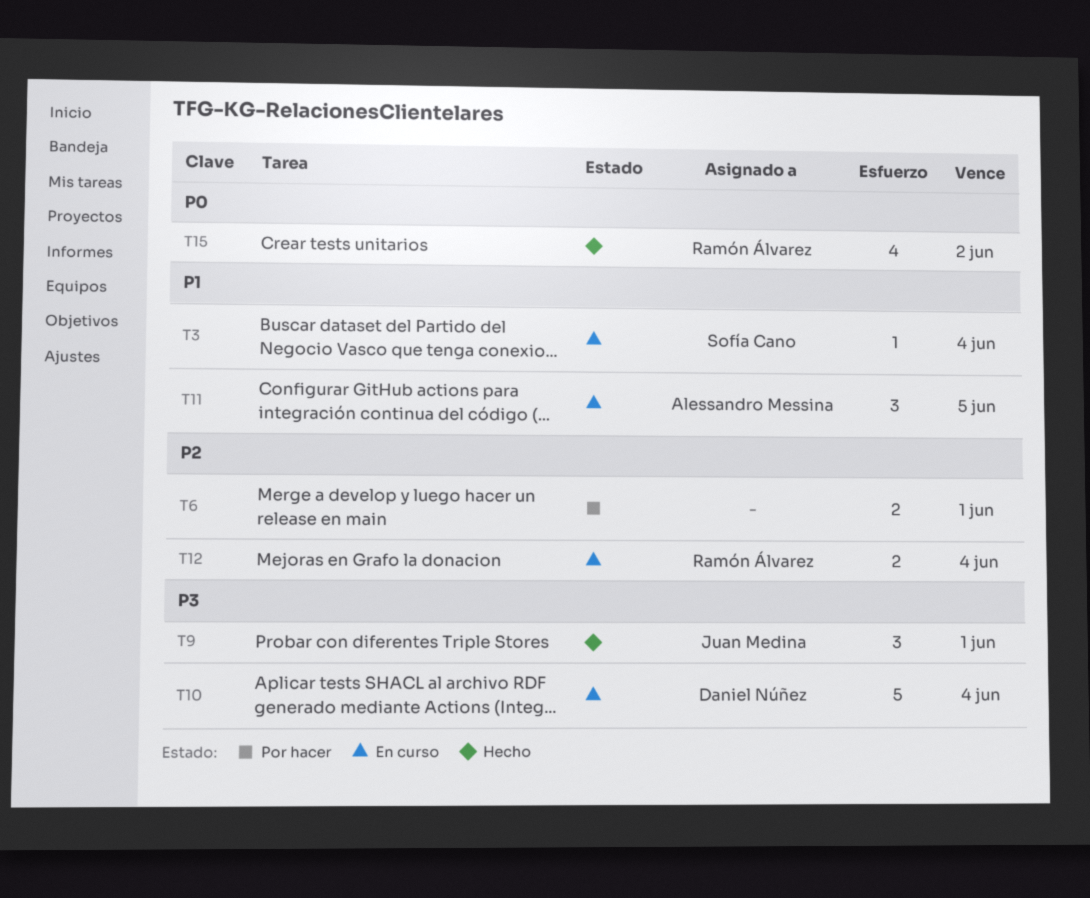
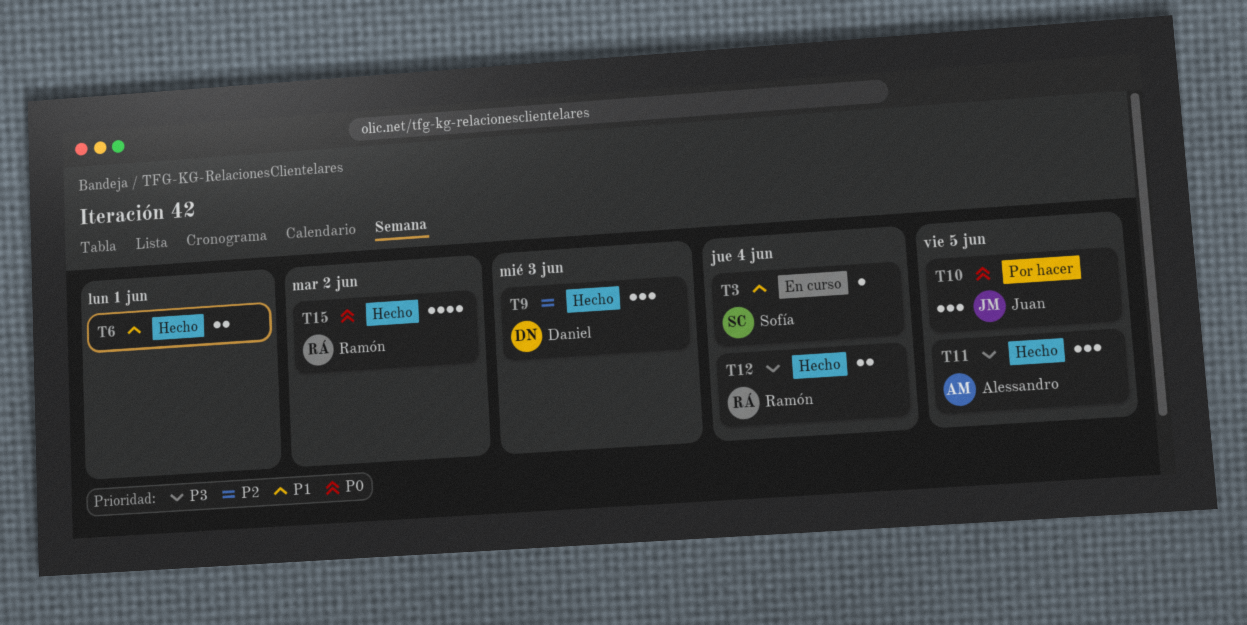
T6, status: Por hacer -> Hecho
T6, priority: P2 -> P1
T9, owner: Juan Medina -> Daniel Núñez
T9, priority: P3 -> P2
T9, due: Jun 1 -> Jun 3
T10, status: En curso -> Por hacer
T10, owner: Daniel Núñez -> Juan Medina
T10, priority: P3 -> P0
T10, estimate: 5 -> 3
T10, due: Jun 4 -> Jun 5
T11, status: En curso -> Hecho
T11, priority: P1 -> P3
T12, status: En curso -> Hecho
T12, priority: P2 -> P3

